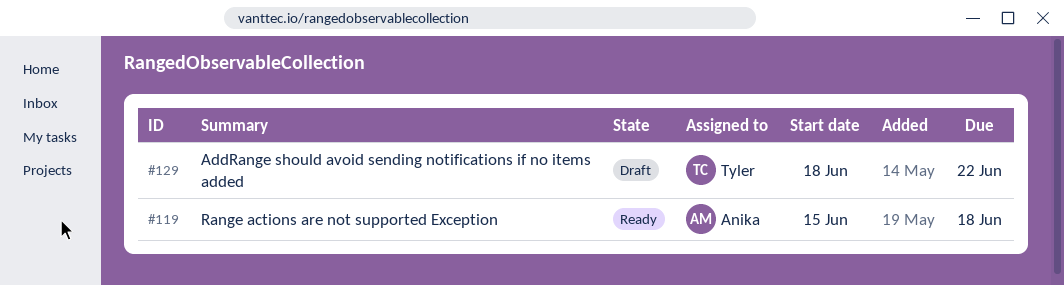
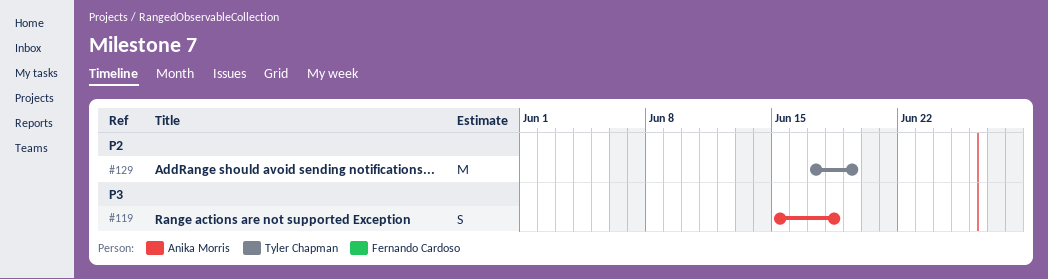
#129, start: Jun 18 -> Jun 17
#129, due: Jun 22 -> Jun 19

